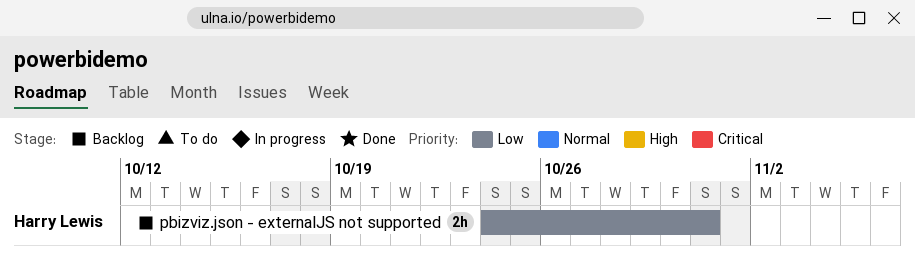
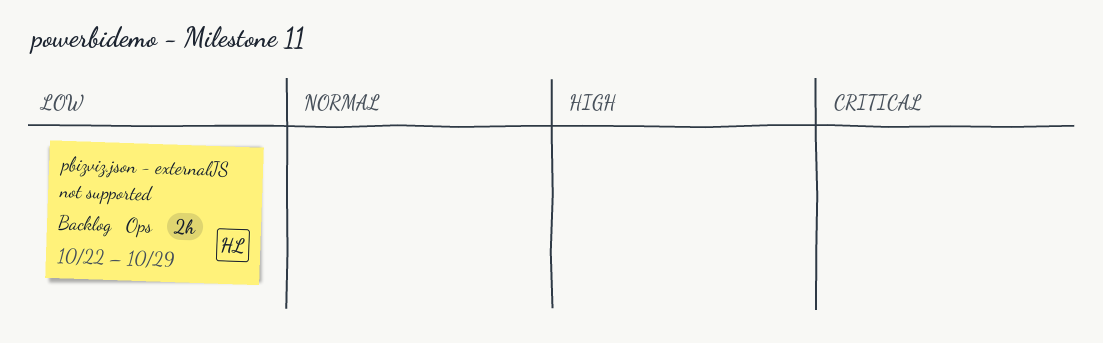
pbizviz.json - externalJS not supported, start: Oct 24 -> Oct 22
pbizviz.json - externalJS not supported, due: Oct 31 -> Oct 29

